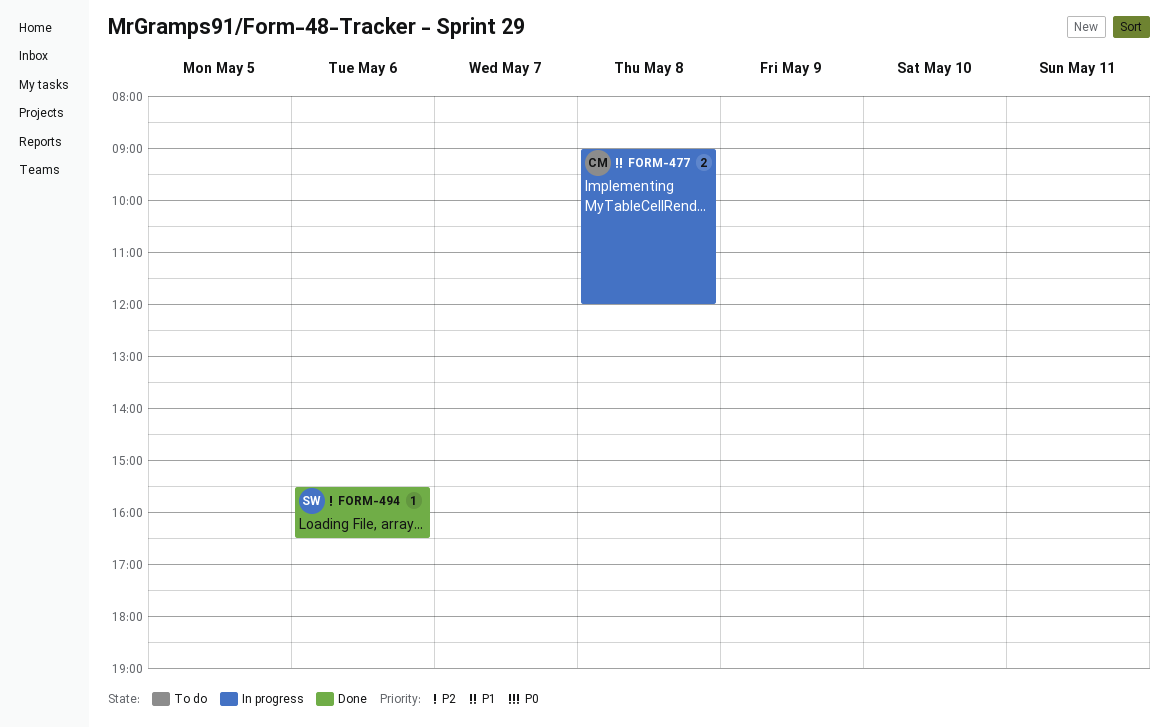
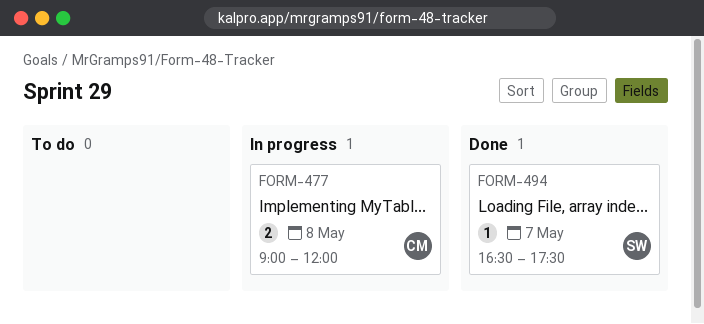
FORM-494, day: May 6 -> May 7
FORM-494, begins: 15:30 -> 16:30
FORM-494, ends: 16:30 -> 17:30

